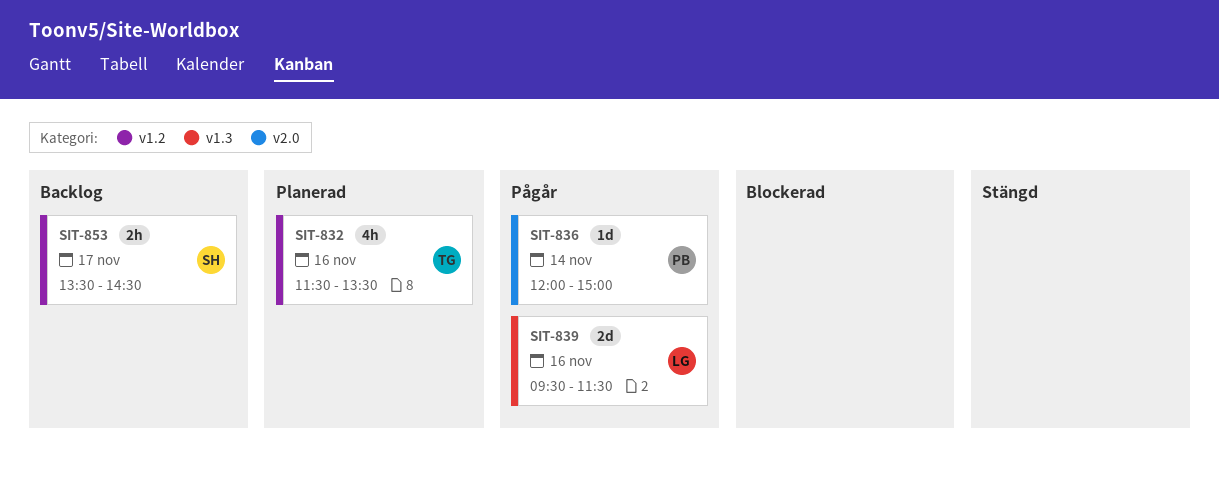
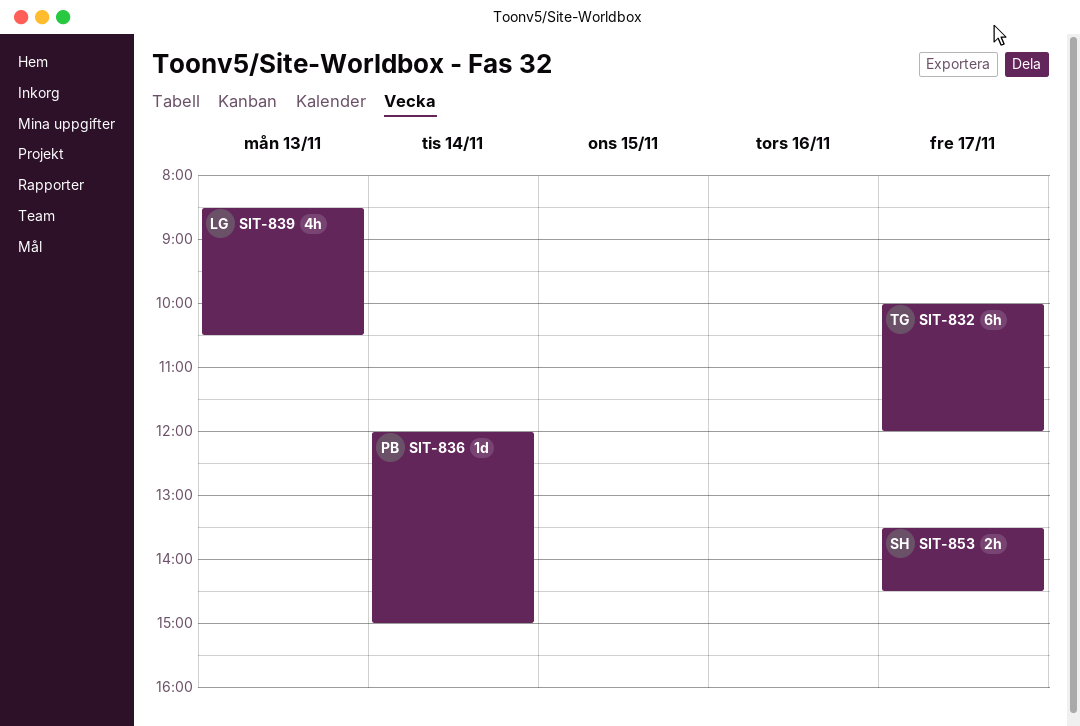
SIT-832, estimate: 4h -> 6h
SIT-832, day: Nov 16 -> Nov 17
SIT-832, begins: 11:30 -> 10:00
SIT-832, ends: 13:30 -> 12:00
SIT-839, estimate: 2d -> 4h
SIT-839, day: Nov 16 -> Nov 13
SIT-839, begins: 09:30 -> 08:30
SIT-839, ends: 11:30 -> 10:30

